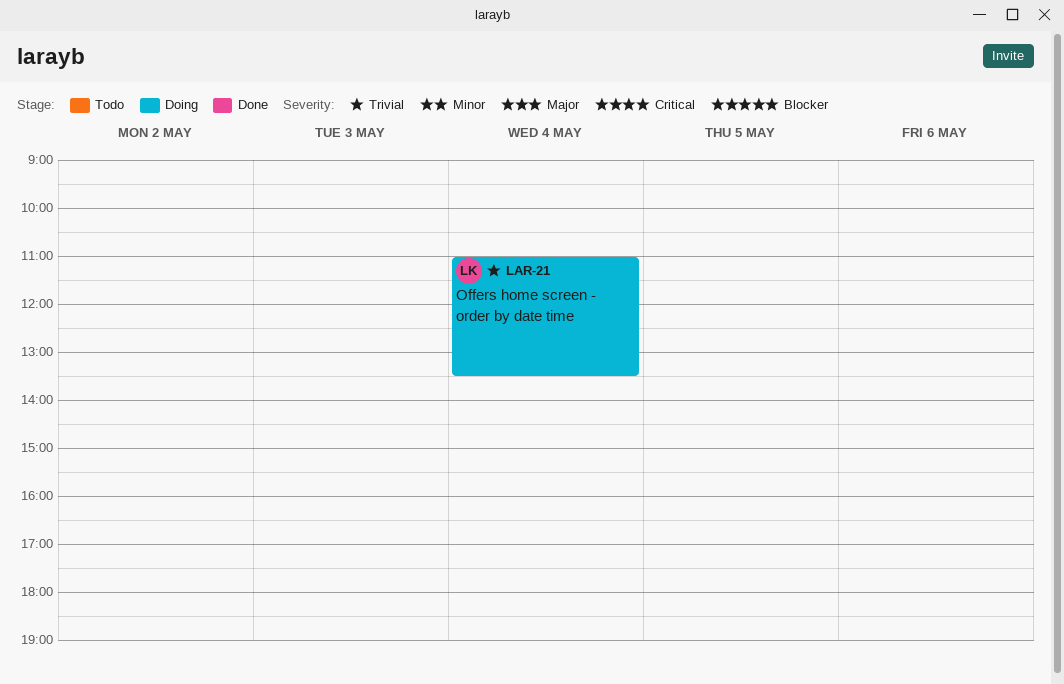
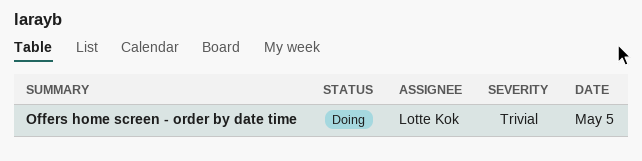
Offers home screen - order by date time, day: May 4 -> May 5

